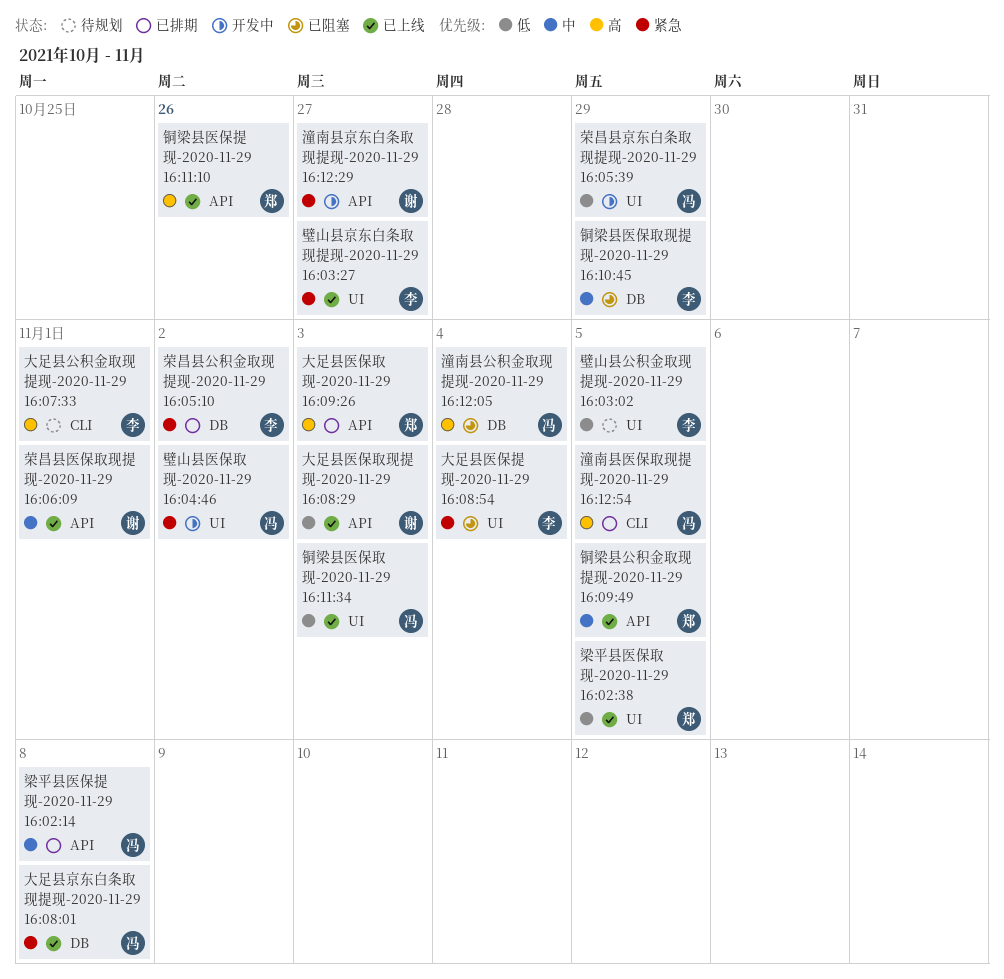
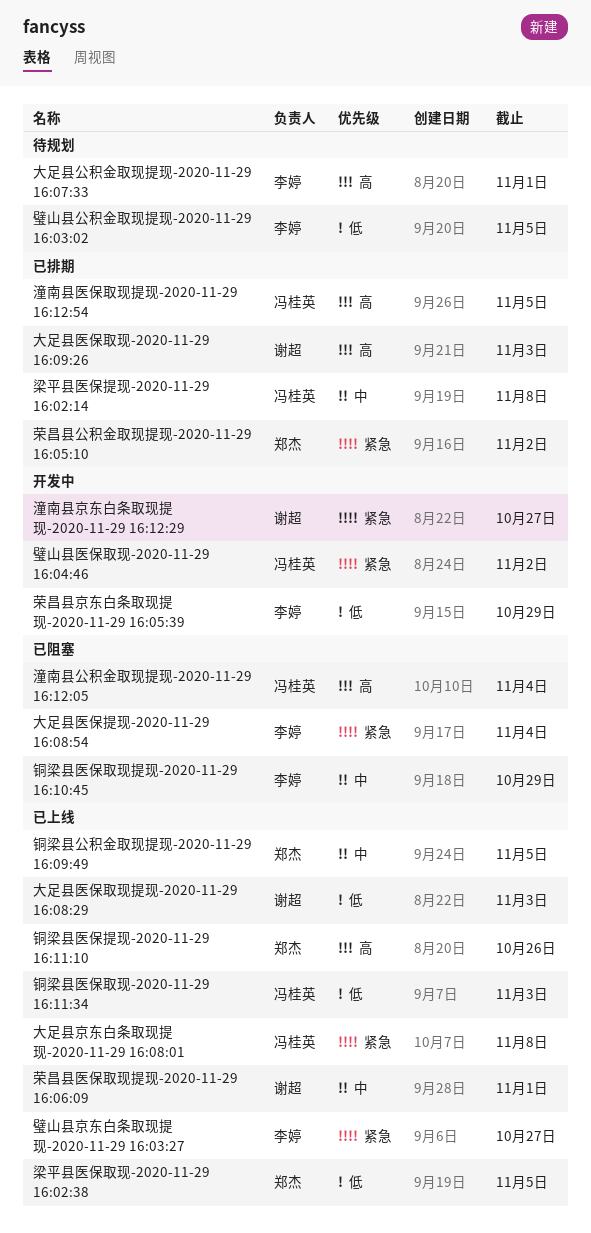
大足县医保取现-2020-11-29 16:09:26, owner: 郑杰 -> 谢超
荣昌县京东白条取现提现-2020-11-29 16:05:39, owner: 冯桂英 -> 李婷
荣昌县公积金取现提现-2020-11-29 16:05:10, owner: 李婷 -> 郑杰

